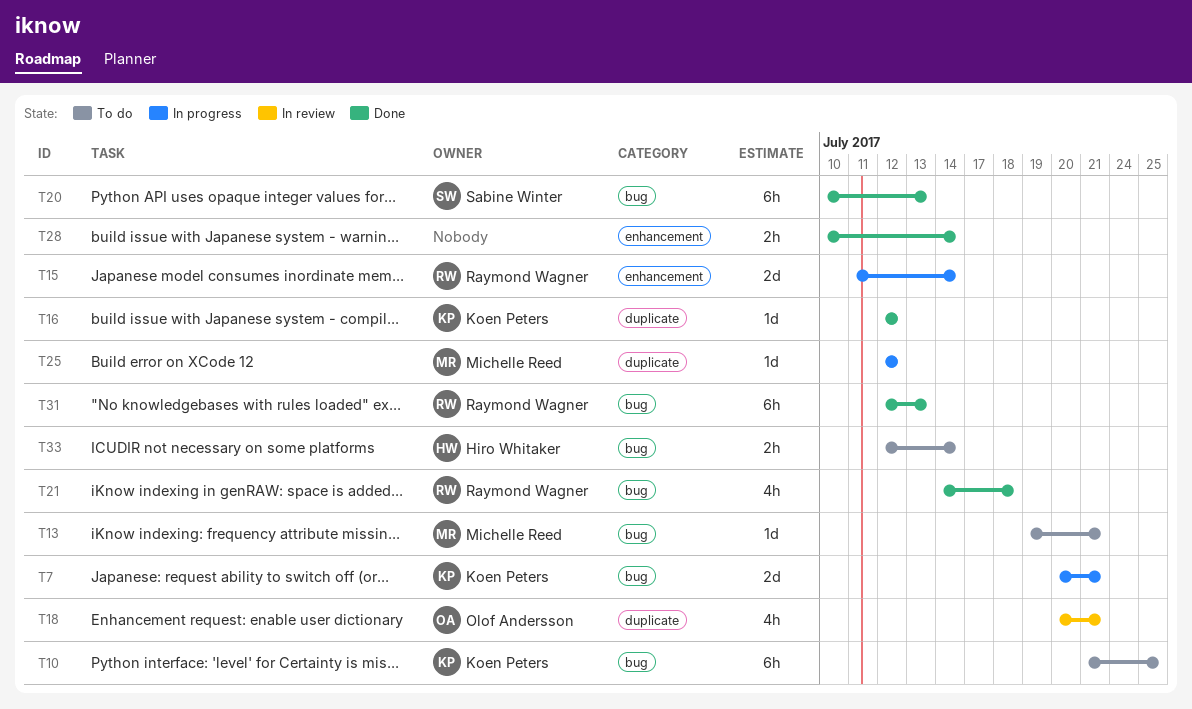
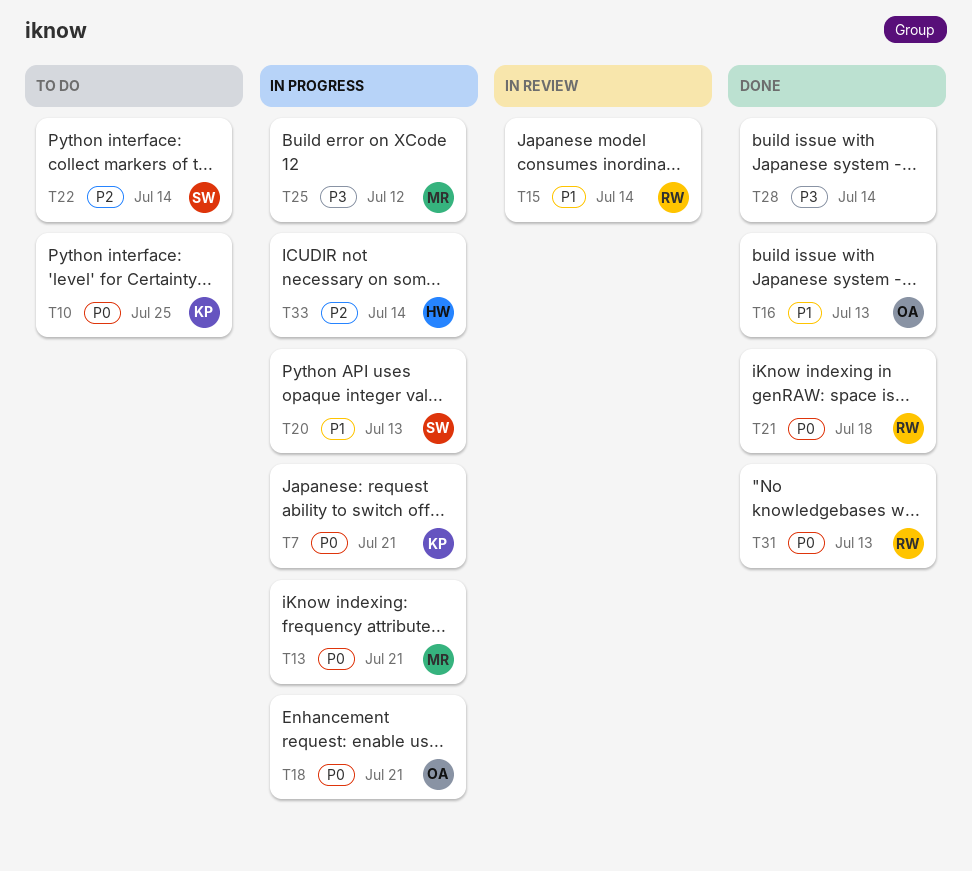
T13, status: To do -> In progress
T15, status: In progress -> In review
T16, owner: Koen Peters -> Olof Andersson
T16, due: Jul 12 -> Jul 13
T18, status: In review -> In progress
T20, status: Done -> In progress
T22: none -> present
T33, status: To do -> In progress

